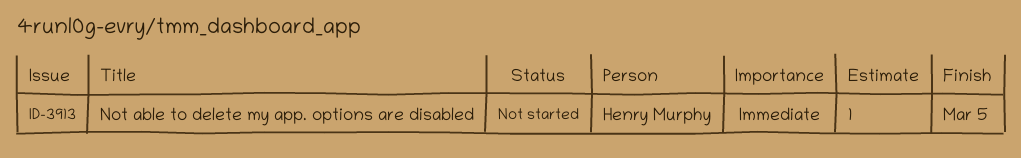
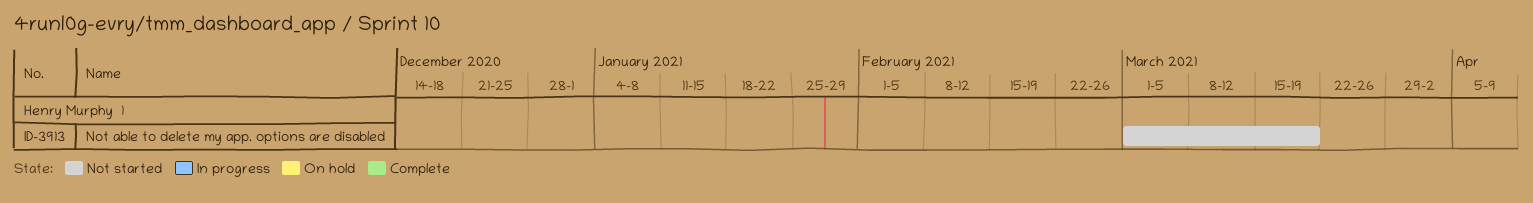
ID-3913, due: Mar 5 -> Mar 19

